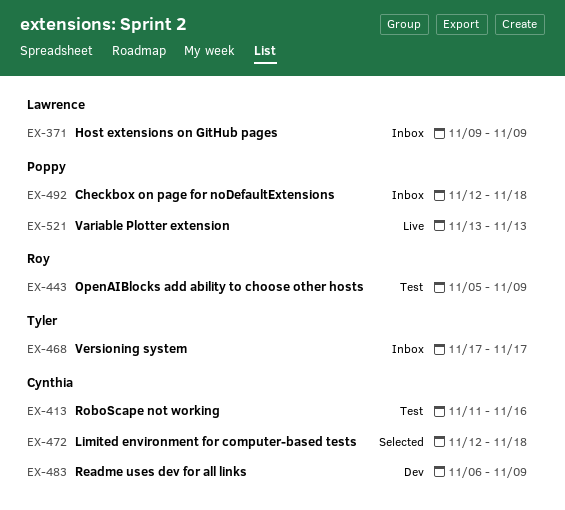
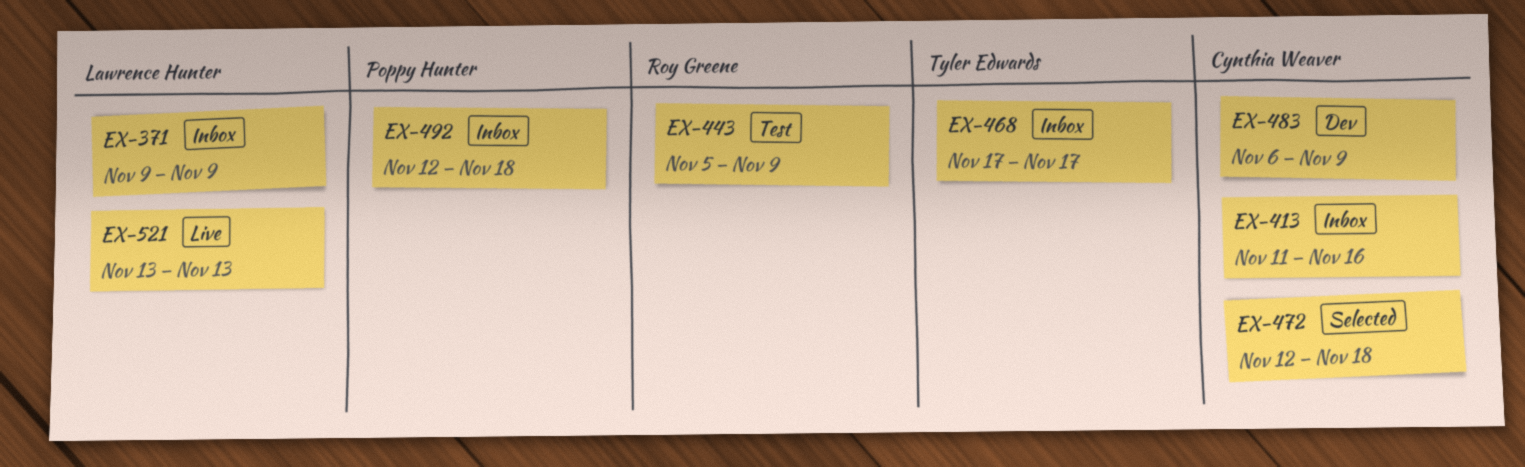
EX-413, status: Test -> Inbox
EX-521, owner: Poppy Hunter -> Lawrence Hunter

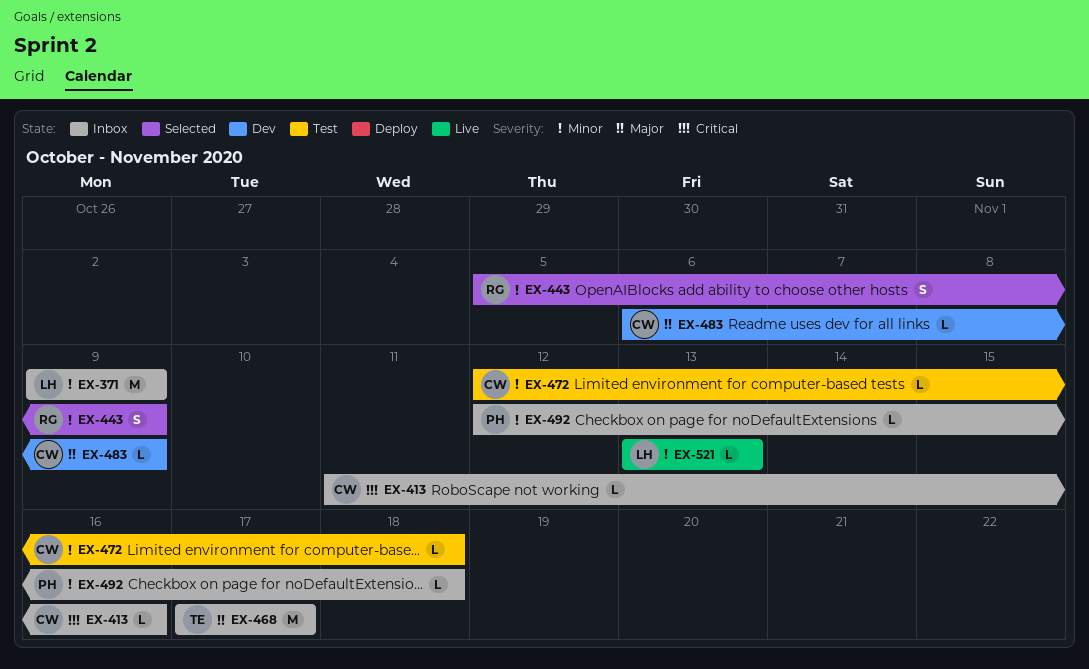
EX-443, status: Test -> Selected
EX-472, status: Selected -> Test

